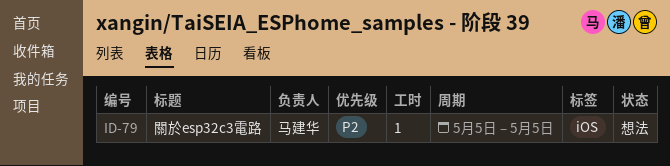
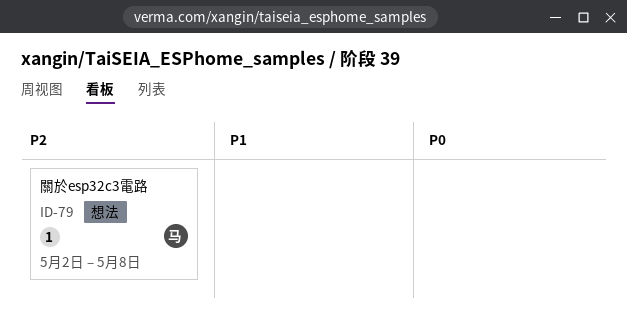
ID-79, start: May 5 -> May 2
ID-79, due: May 5 -> May 8

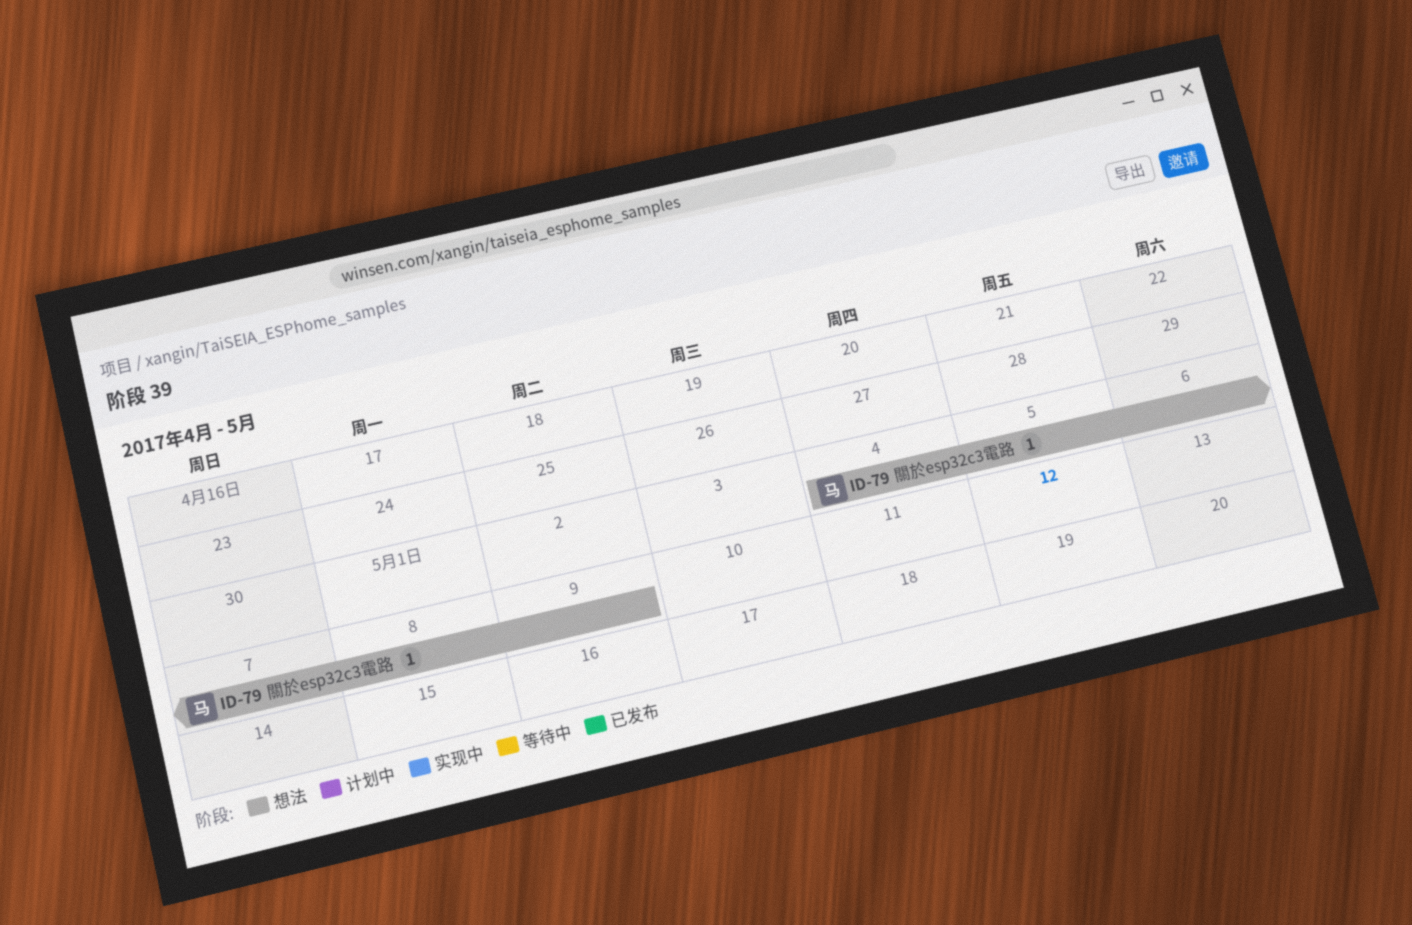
ID-79, start: May 2 -> May 4
ID-79, due: May 8 -> May 9

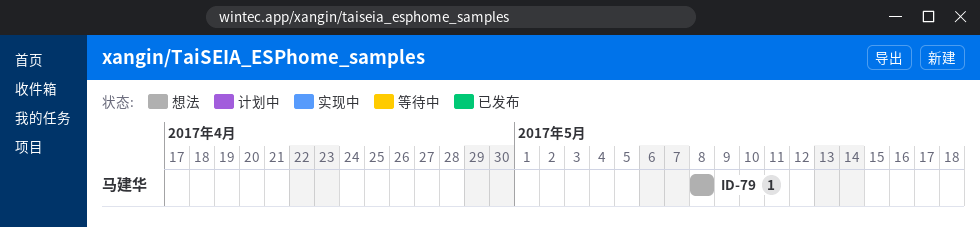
ID-79, start: May 4 -> May 8
ID-79, due: May 9 -> May 8

